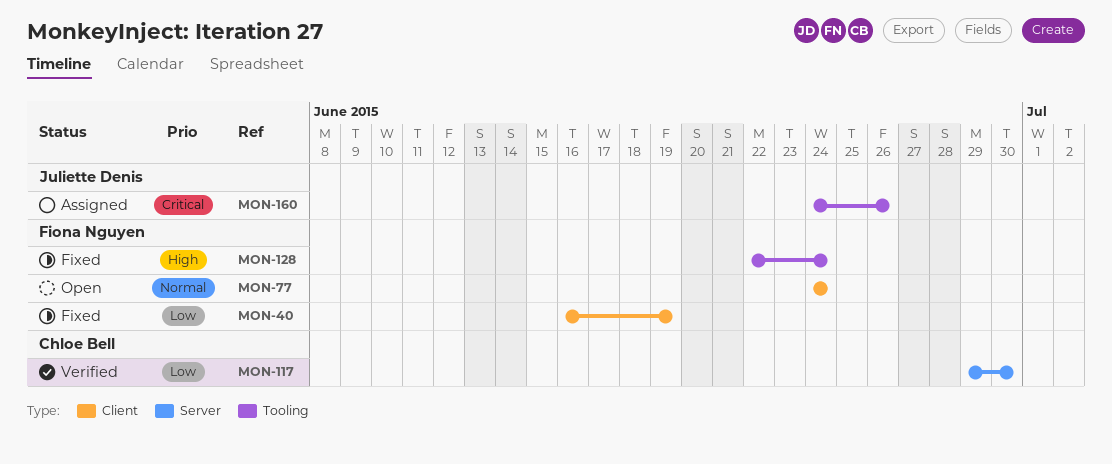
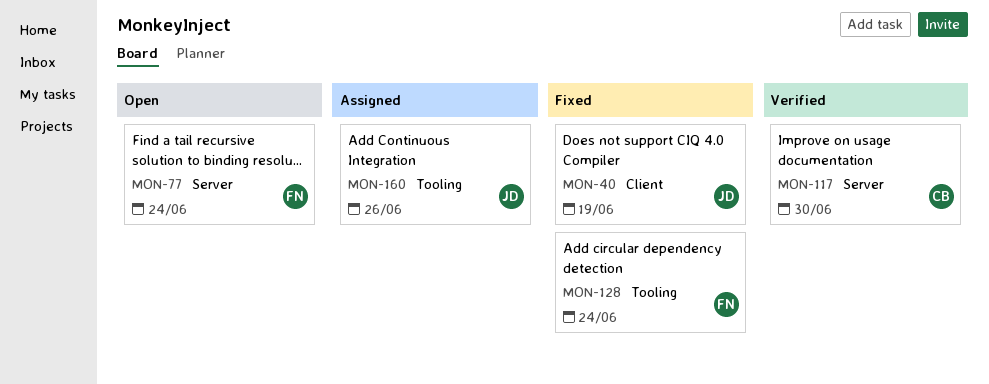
MON-40, owner: Fiona Nguyen -> Juliette Denis
MON-77, label: Client -> Server

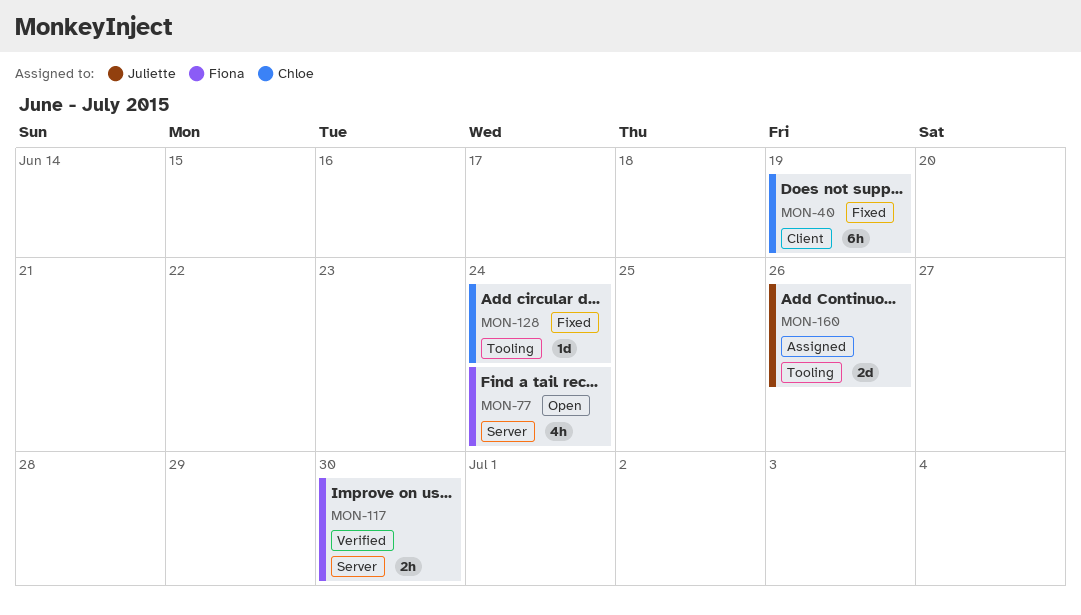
MON-40, owner: Juliette -> Chloe
MON-117, owner: Chloe -> Fiona
MON-128, owner: Fiona -> Chloe

